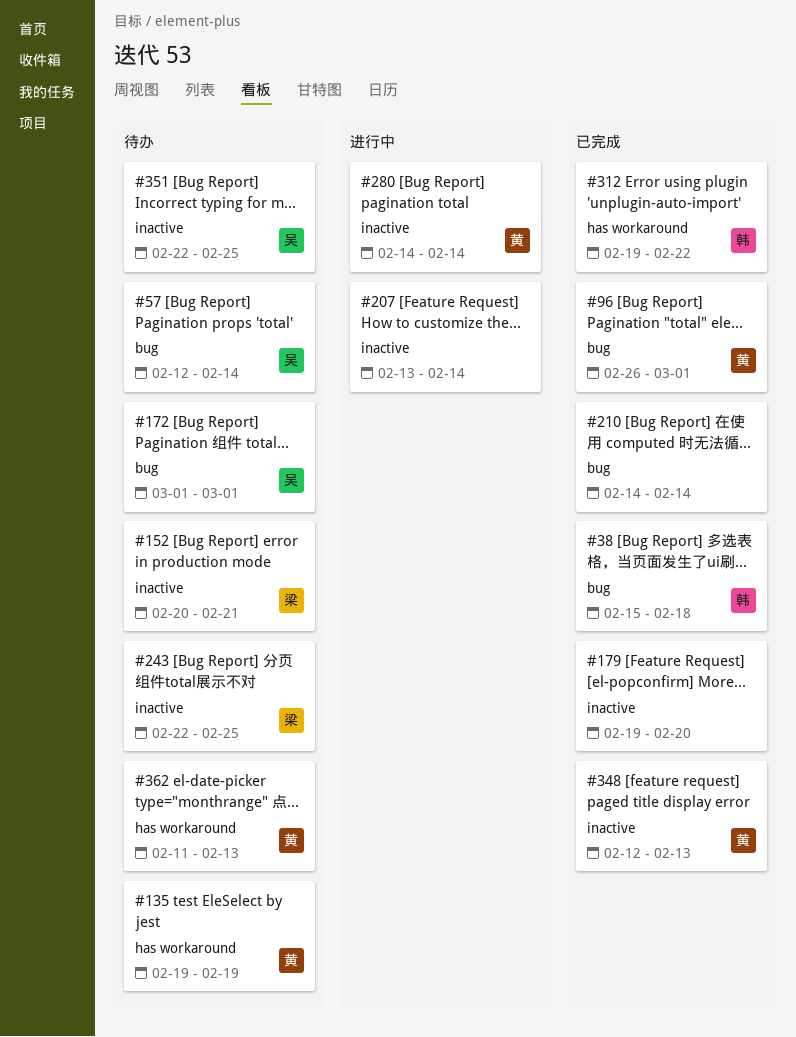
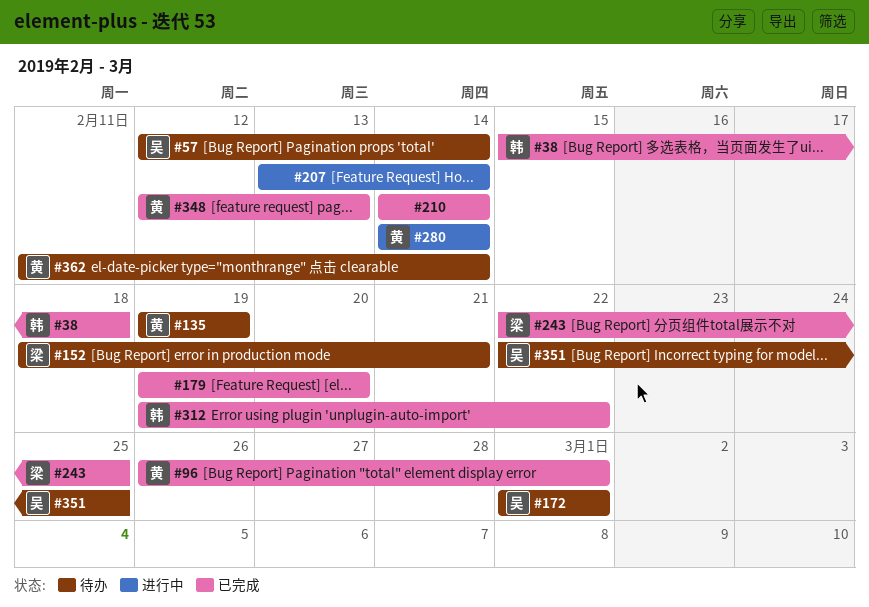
#152, start: Feb 20 -> Feb 18
#243, status: 待办 -> 已完成
#362, due: Feb 13 -> Feb 14

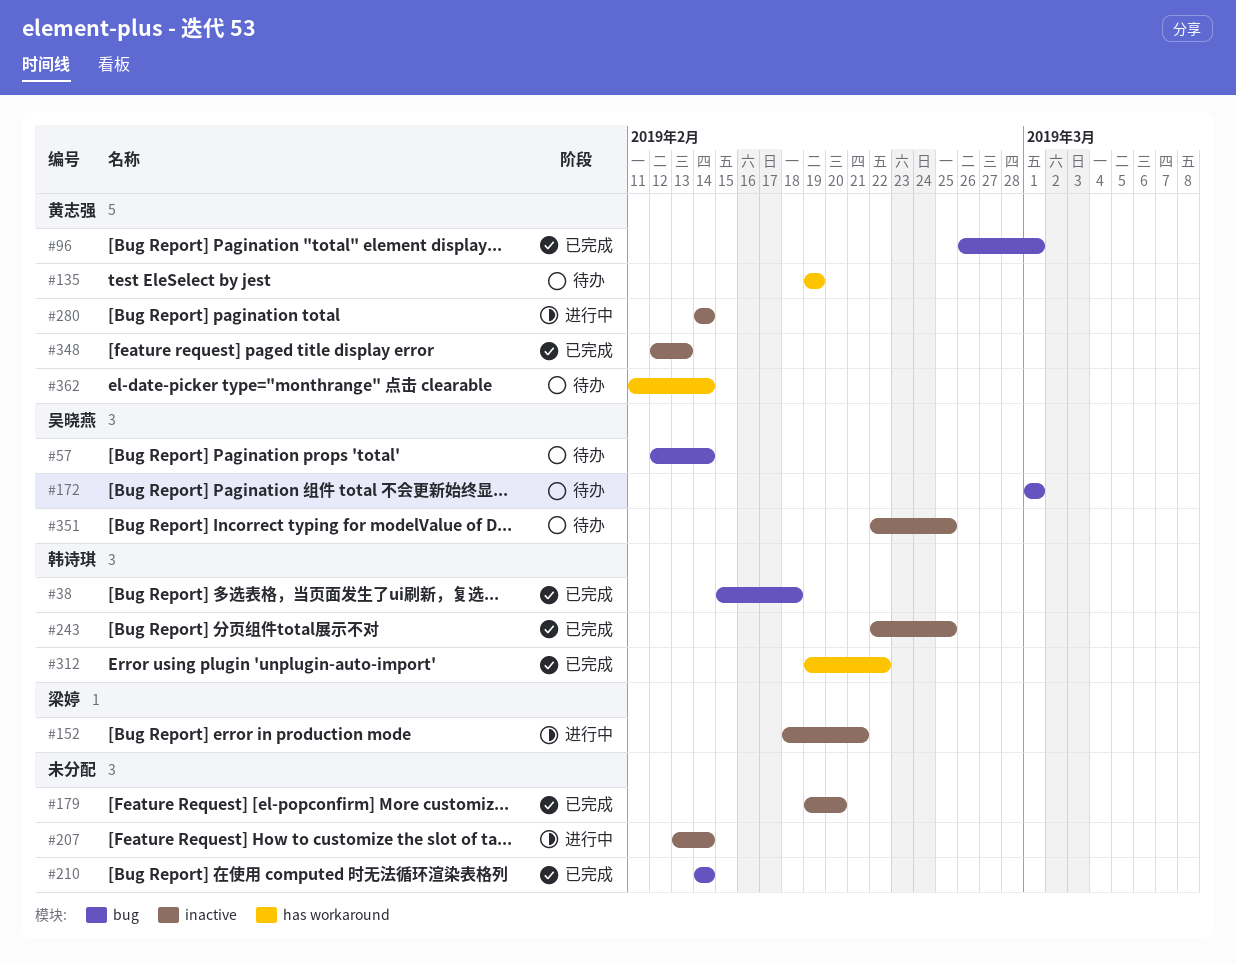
#152, status: 待办 -> 进行中
#243, owner: 梁婷 -> 韩诗琪

